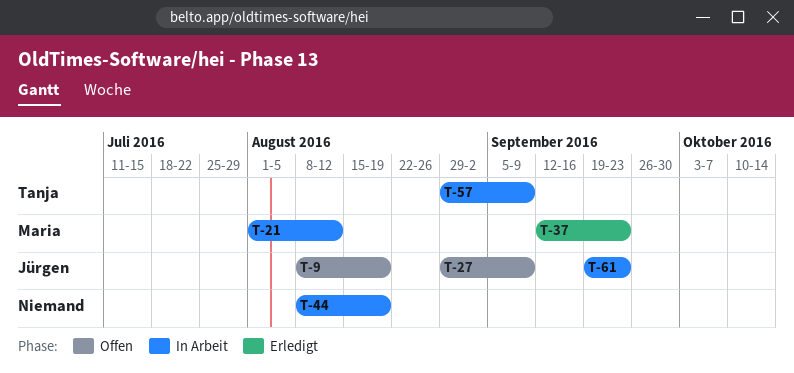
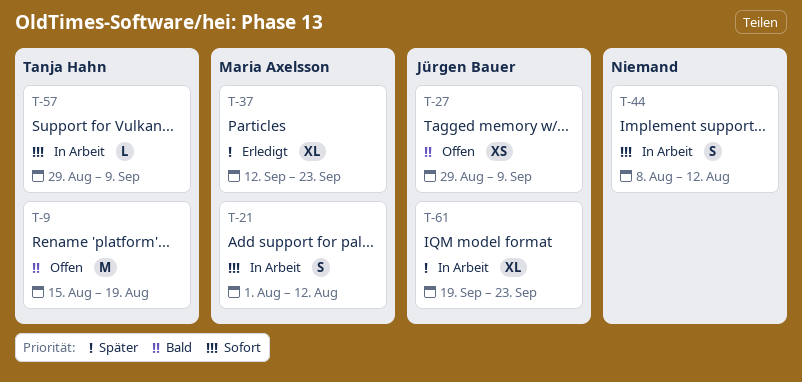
T-9, owner: Jürgen Bauer -> Tanja Hahn
T-9, start: Aug 8 -> Aug 15
T-44, due: Aug 19 -> Aug 12

